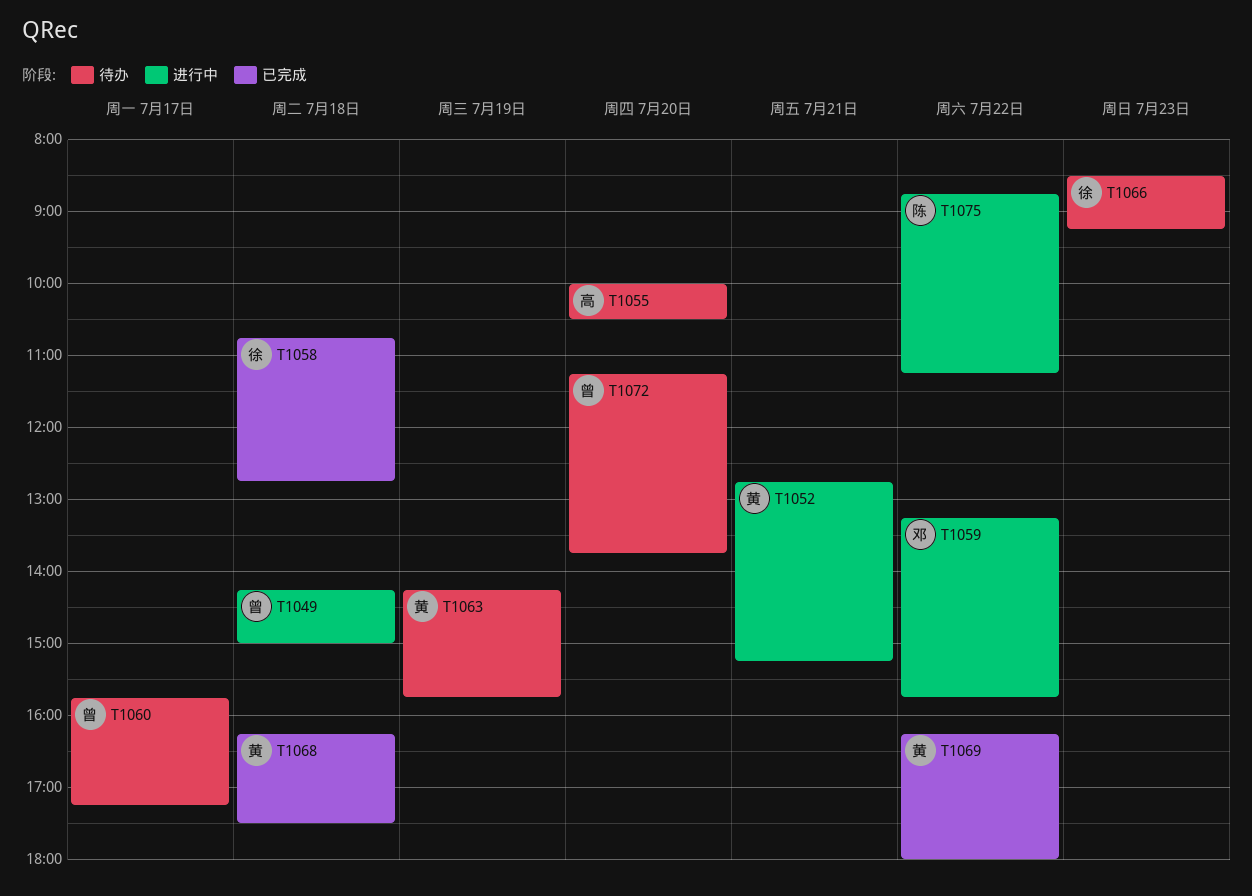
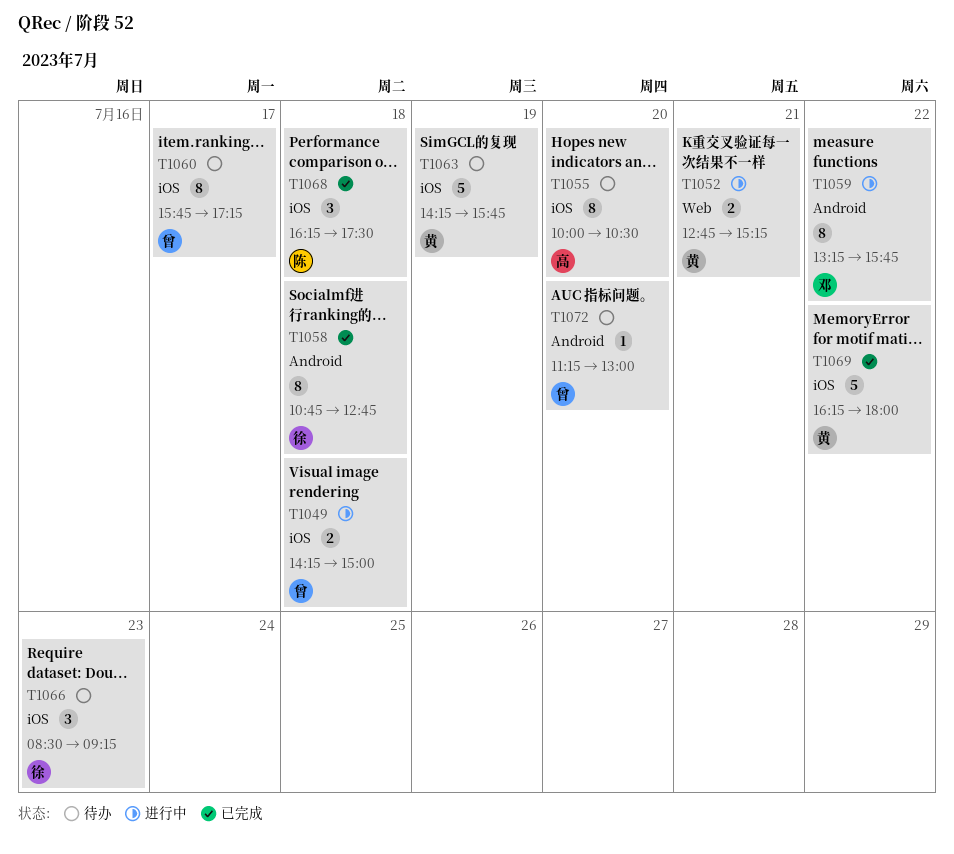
T1068, owner: 黄 -> 陈
T1072, ends: 13:45 -> 13:00
T1075: present -> none

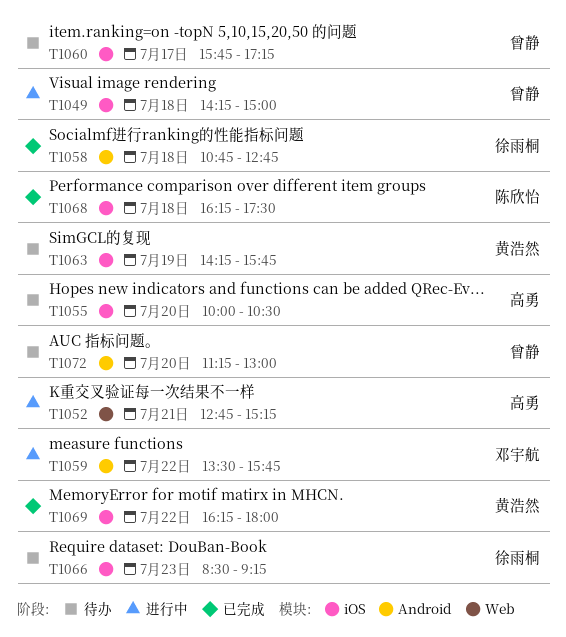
T1052, owner: 黄浩然 -> 高勇
T1059, begins: 13:15 -> 13:30

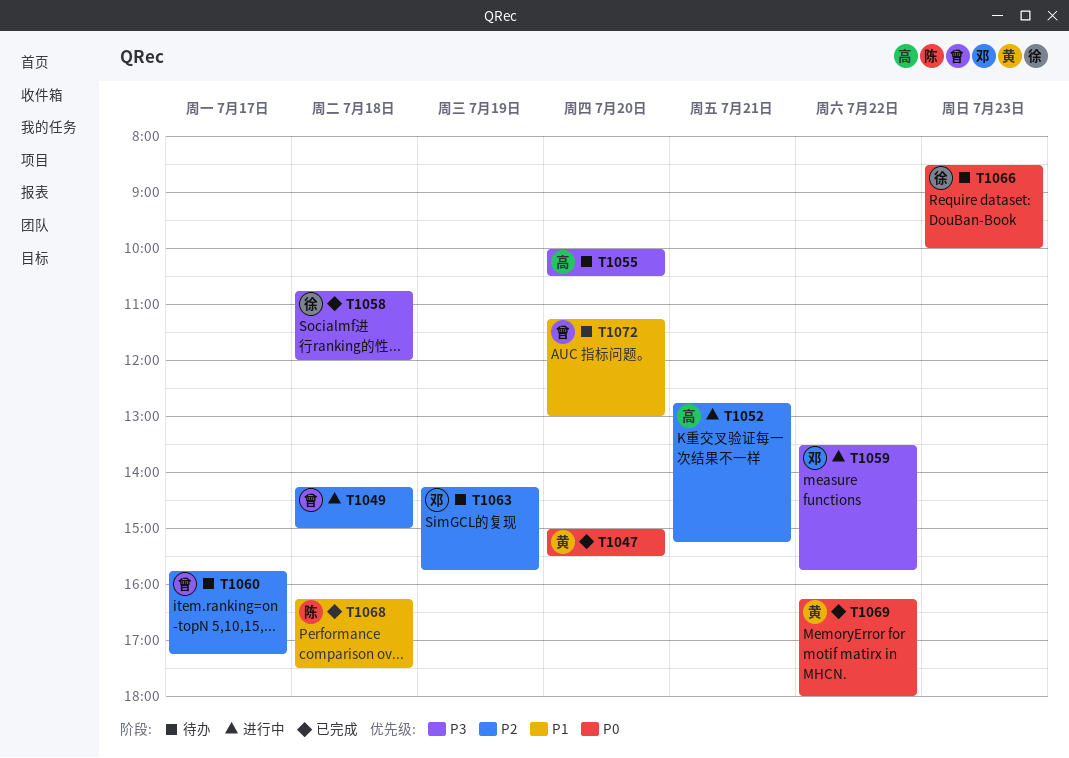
T1047: none -> present
T1058, ends: 12:45 -> 12:00
T1063, owner: 黄浩然 -> 邓宇航
T1066, ends: 09:15 -> 10:00

